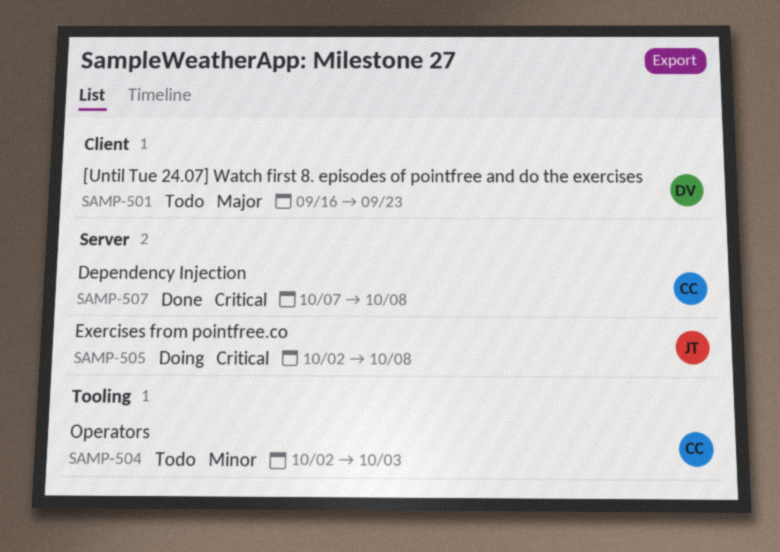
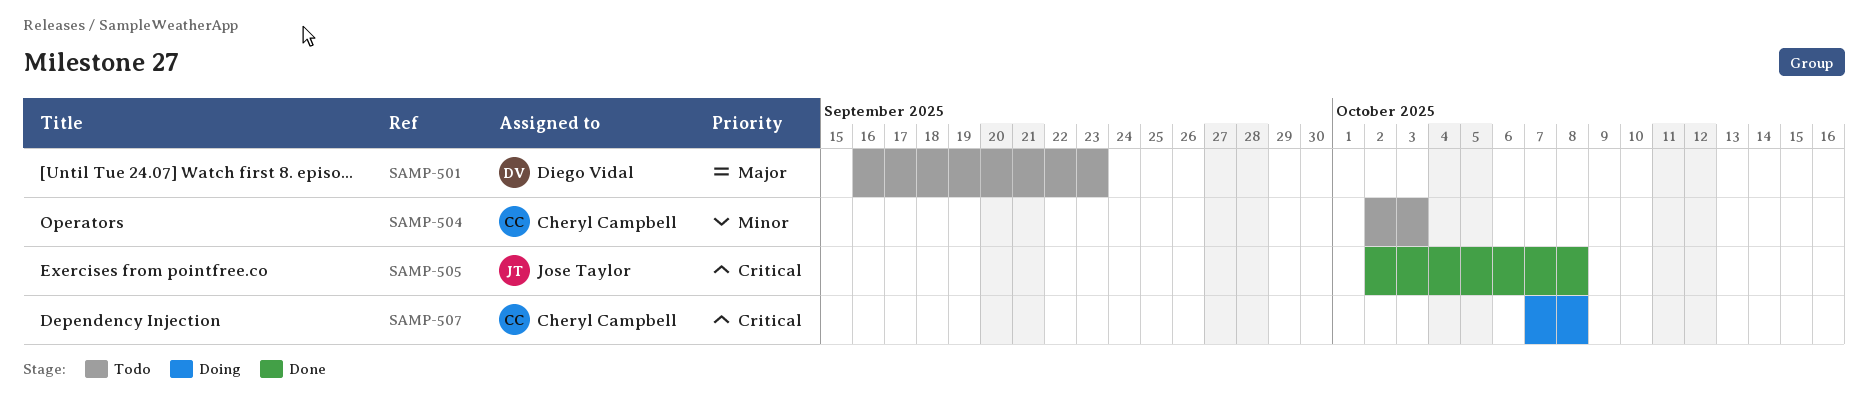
SAMP-505, status: Doing -> Done
SAMP-507, status: Done -> Doing

